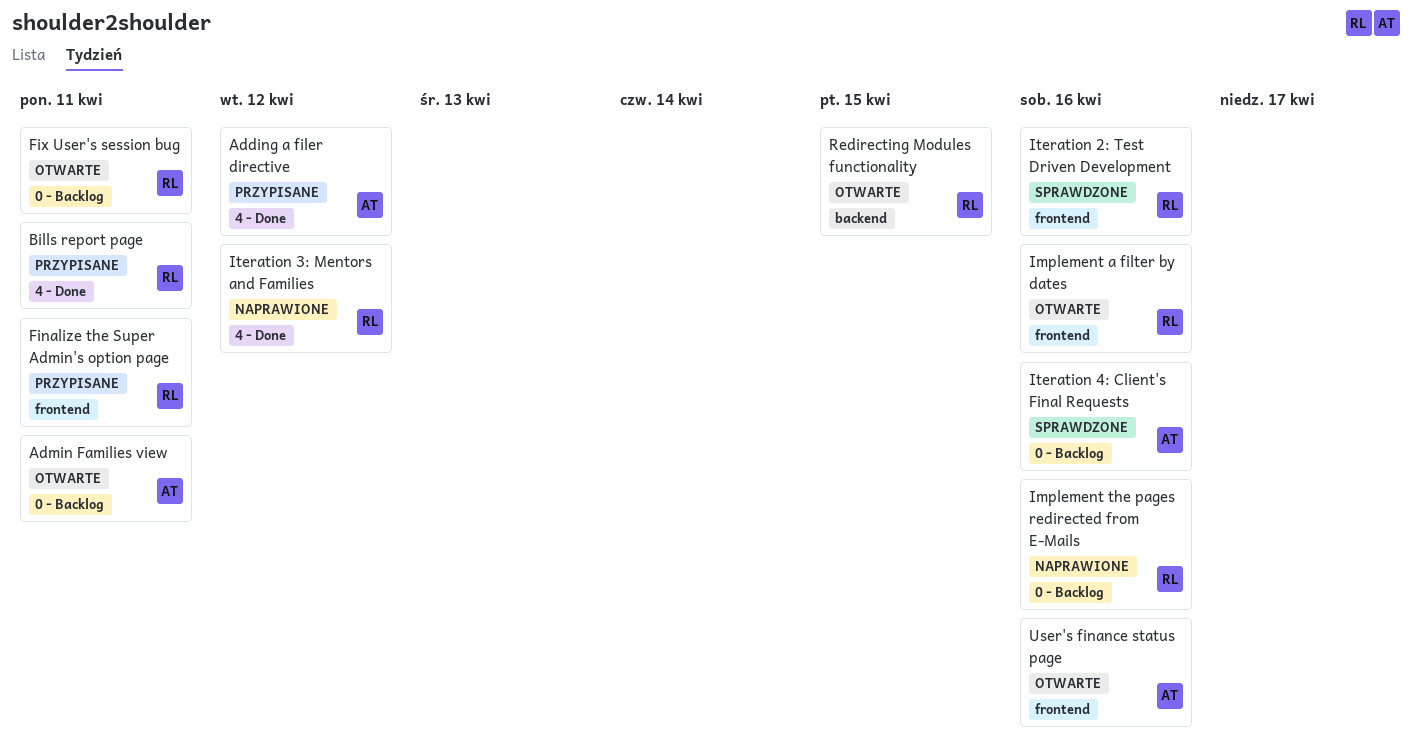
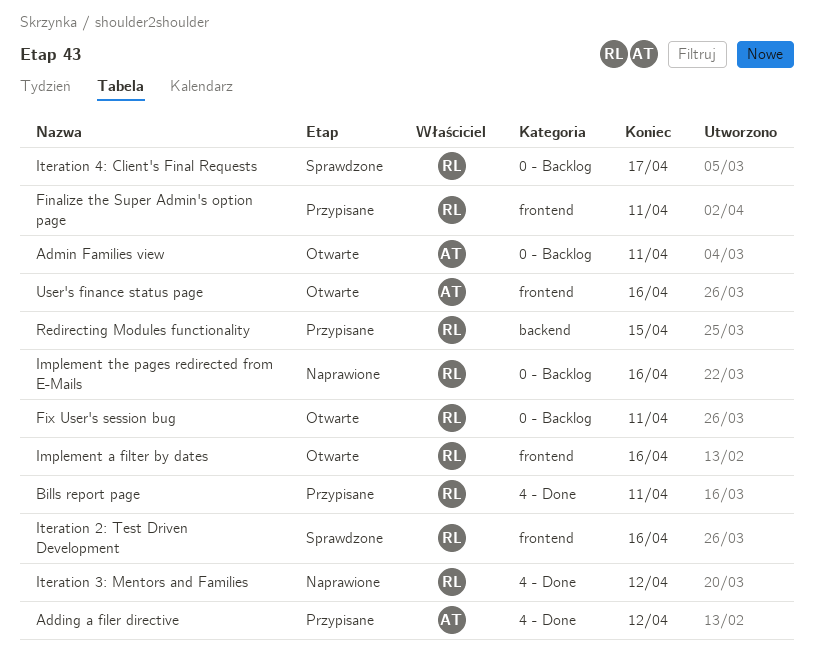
Iteration 4: Client's Final Requests, owner: AT -> RL
Iteration 4: Client's Final Requests, due: Apr 16 -> Apr 17
Redirecting Modules functionality, status: Otwarte -> Przypisane

